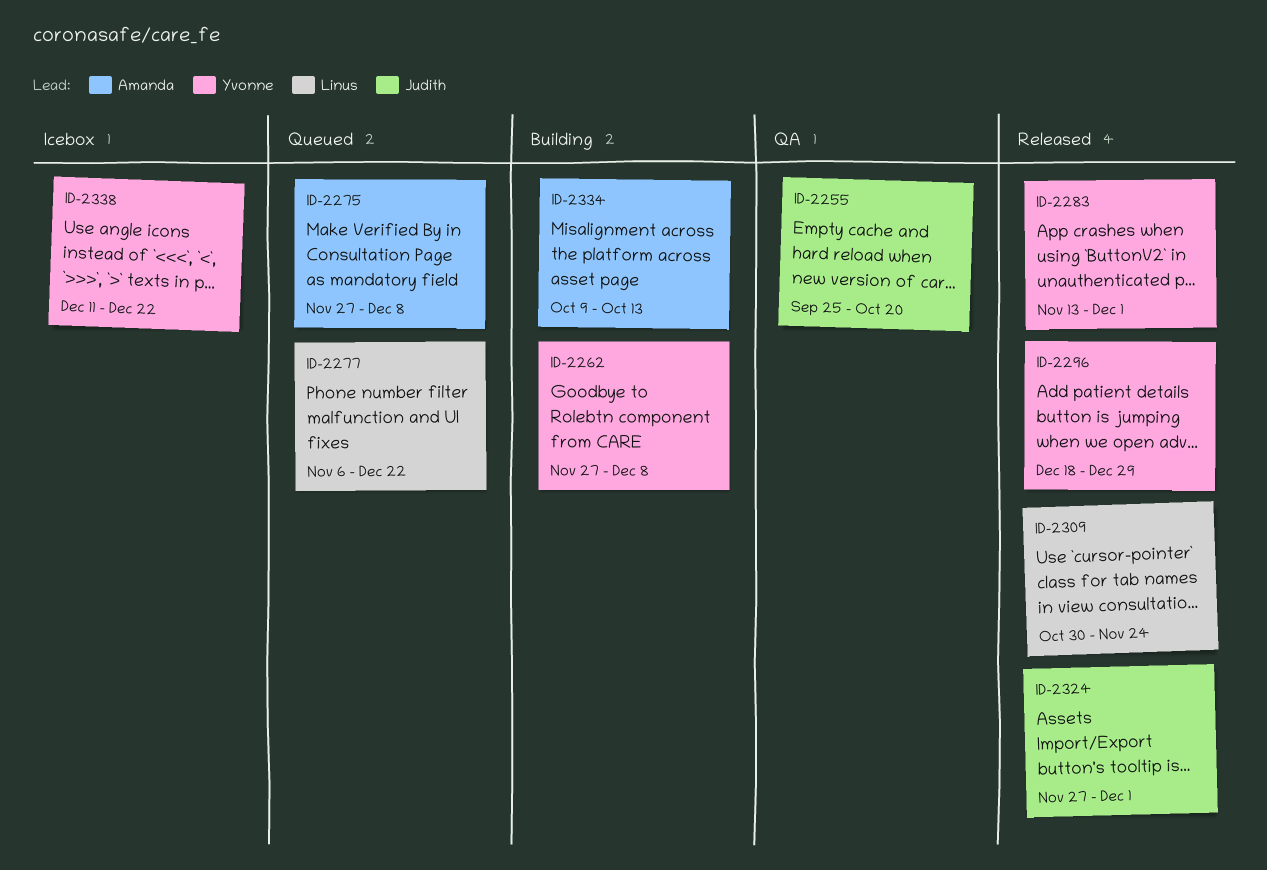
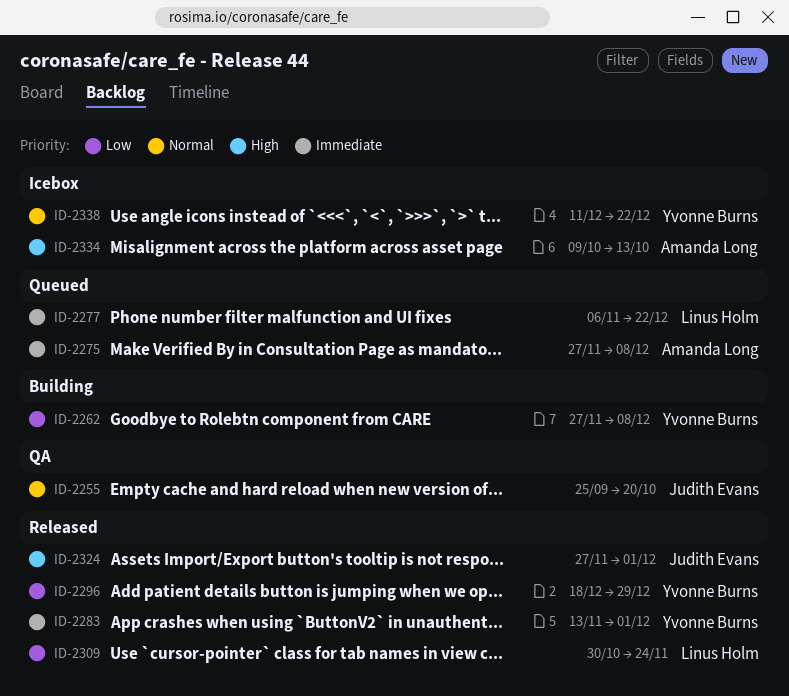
ID-2334, status: Building -> Icebox

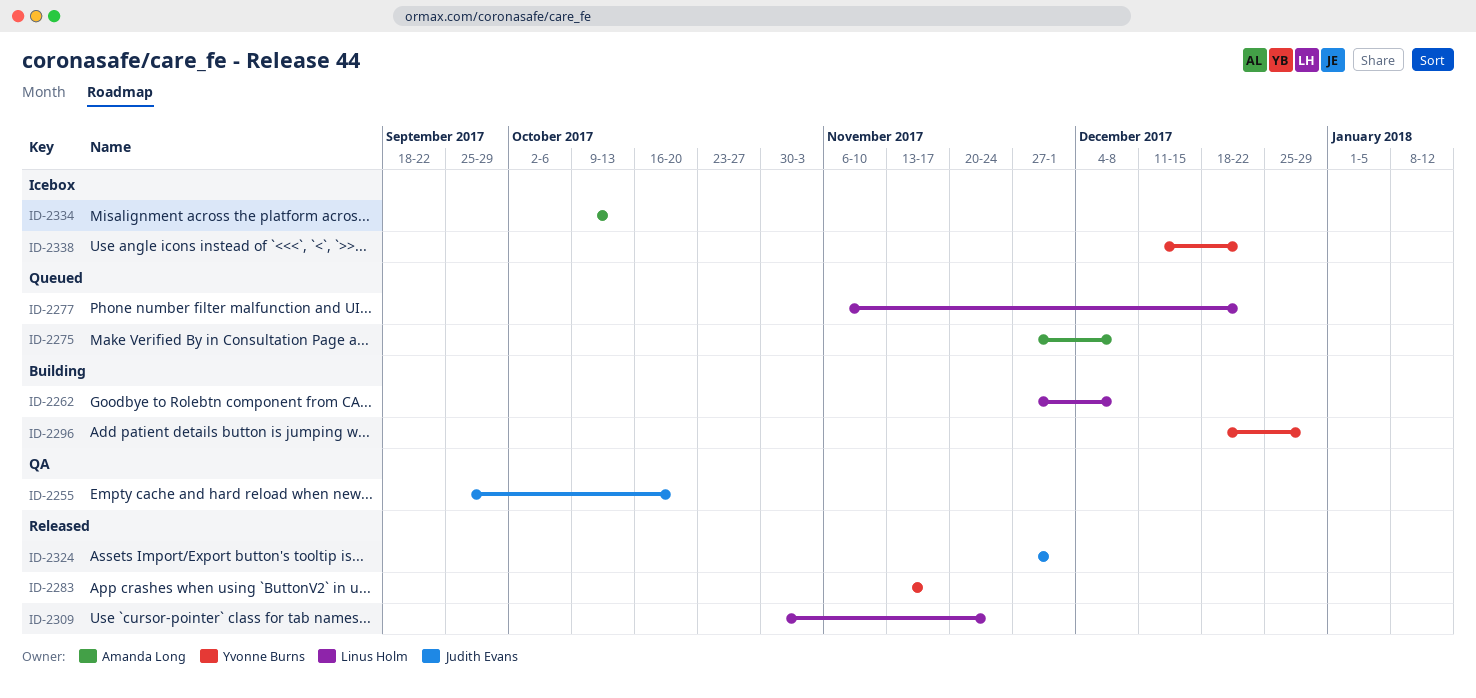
ID-2262, owner: Yvonne Burns -> Linus Holm
ID-2283, due: Dec 1 -> Nov 17
ID-2296, status: Released -> Building

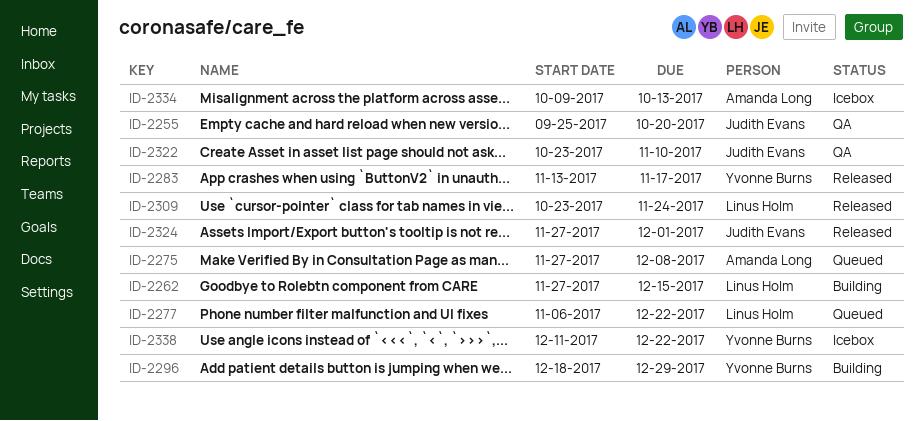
ID-2262, due: Dec 8 -> Dec 15
ID-2309, start: Oct 30 -> Oct 23
ID-2322: none -> present

